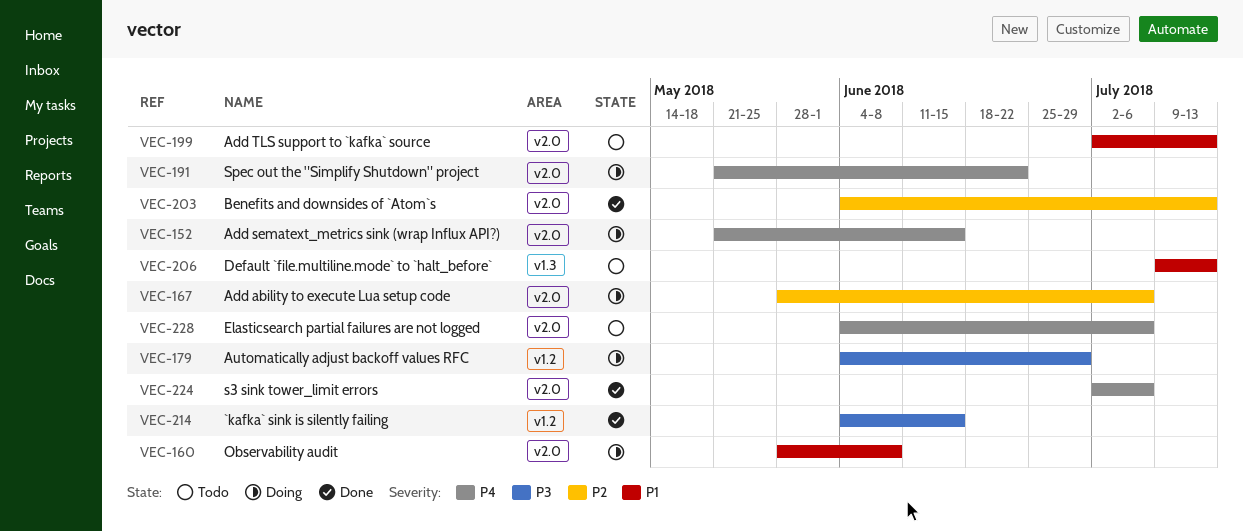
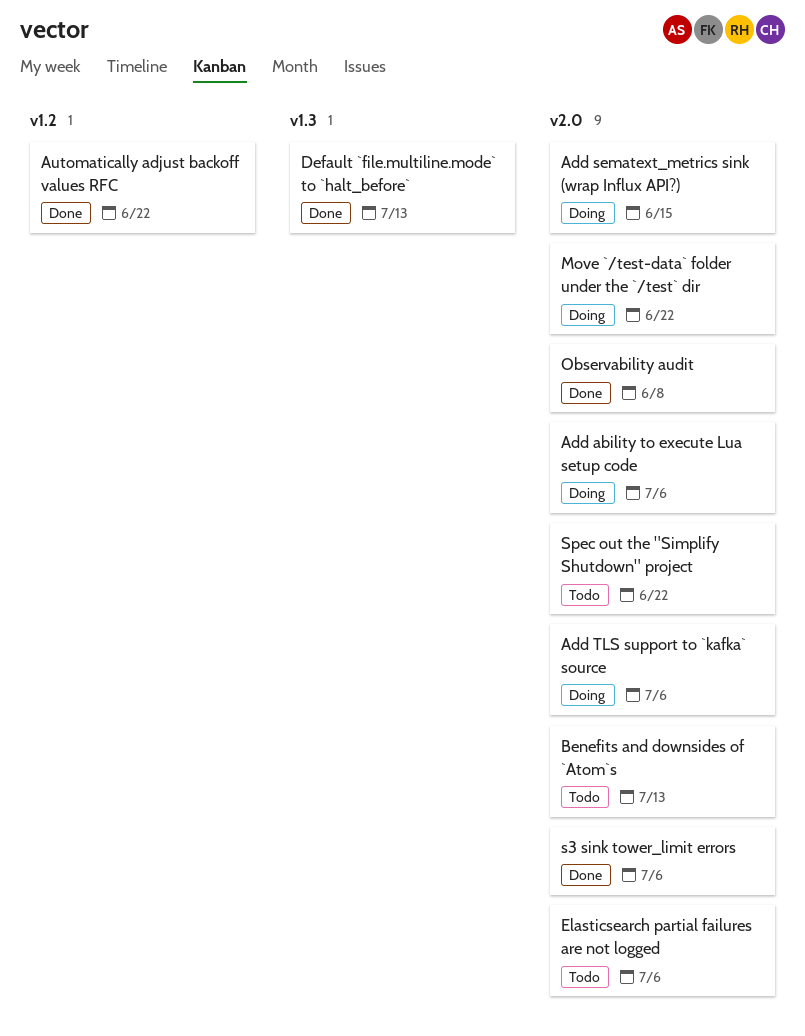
`kafka` sink is silently failing: present -> none
Add TLS support to `kafka` source, status: Todo -> Doing
Add TLS support to `kafka` source, due: Jul 13 -> Jul 6
Automatically adjust backoff values RFC, status: Doing -> Done
Automatically adjust backoff values RFC, due: Jun 29 -> Jun 22
Benefits and downsides of `Atom`s, status: Done -> Todo
Default `file.multiline.mode` to `halt_before`, status: Todo -> Done
Move `/test-data` folder under the `/test` dir: none -> present
Observability audit, status: Doing -> Done
Spec out the "Simplify Shutdown" project, status: Doing -> Todo

